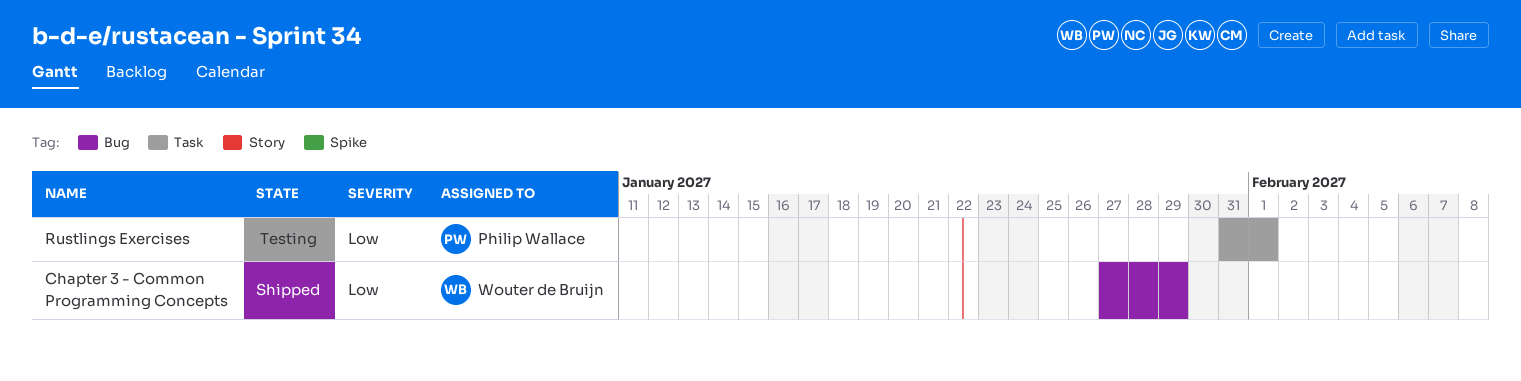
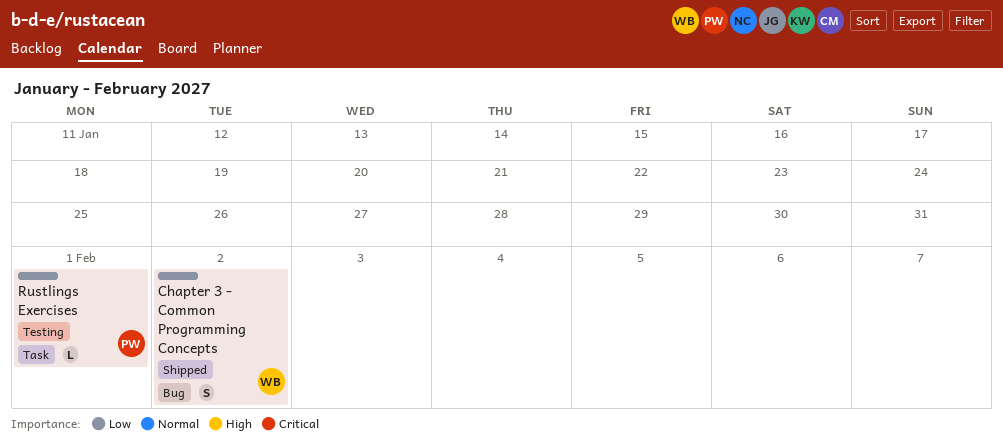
Chapter 3 - Common Programming Concepts, due: Jan 29 -> Feb 2

